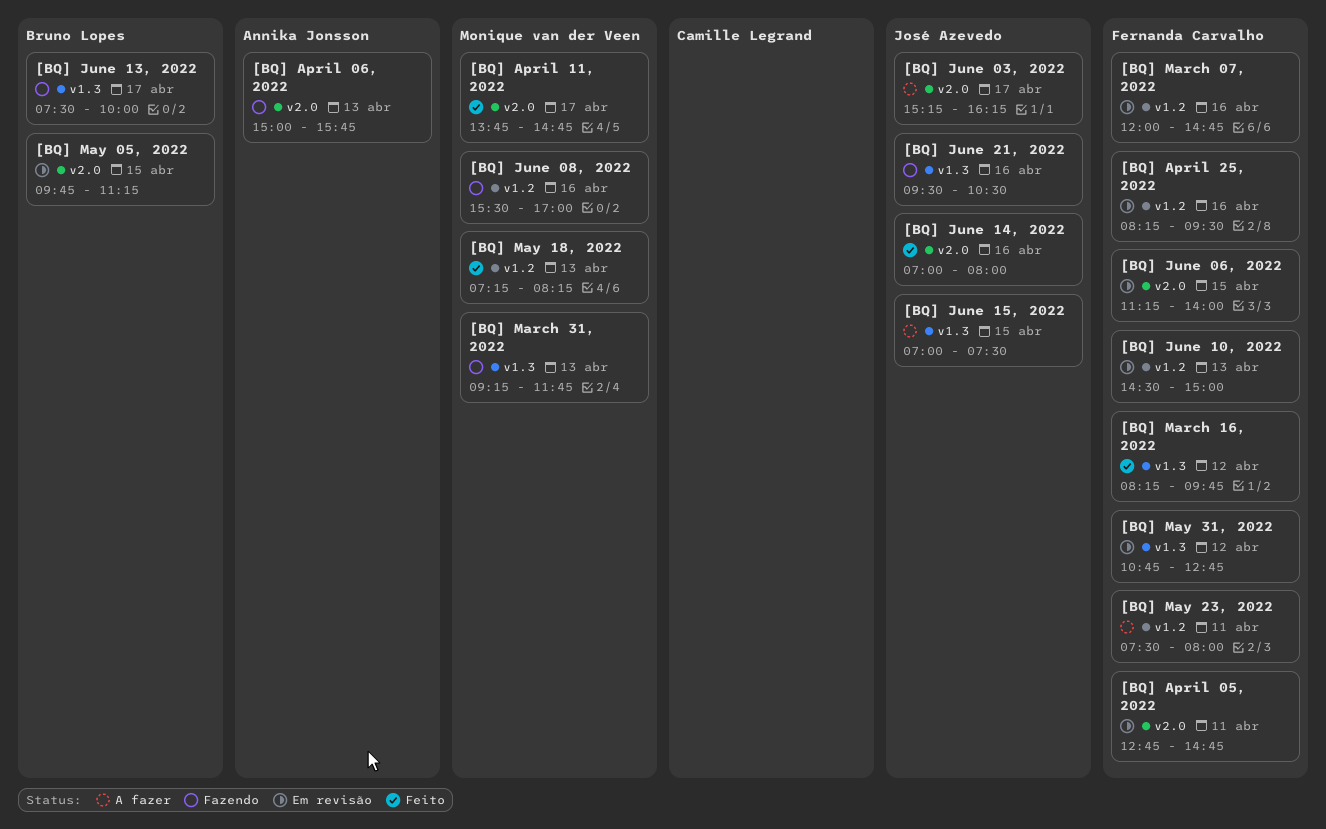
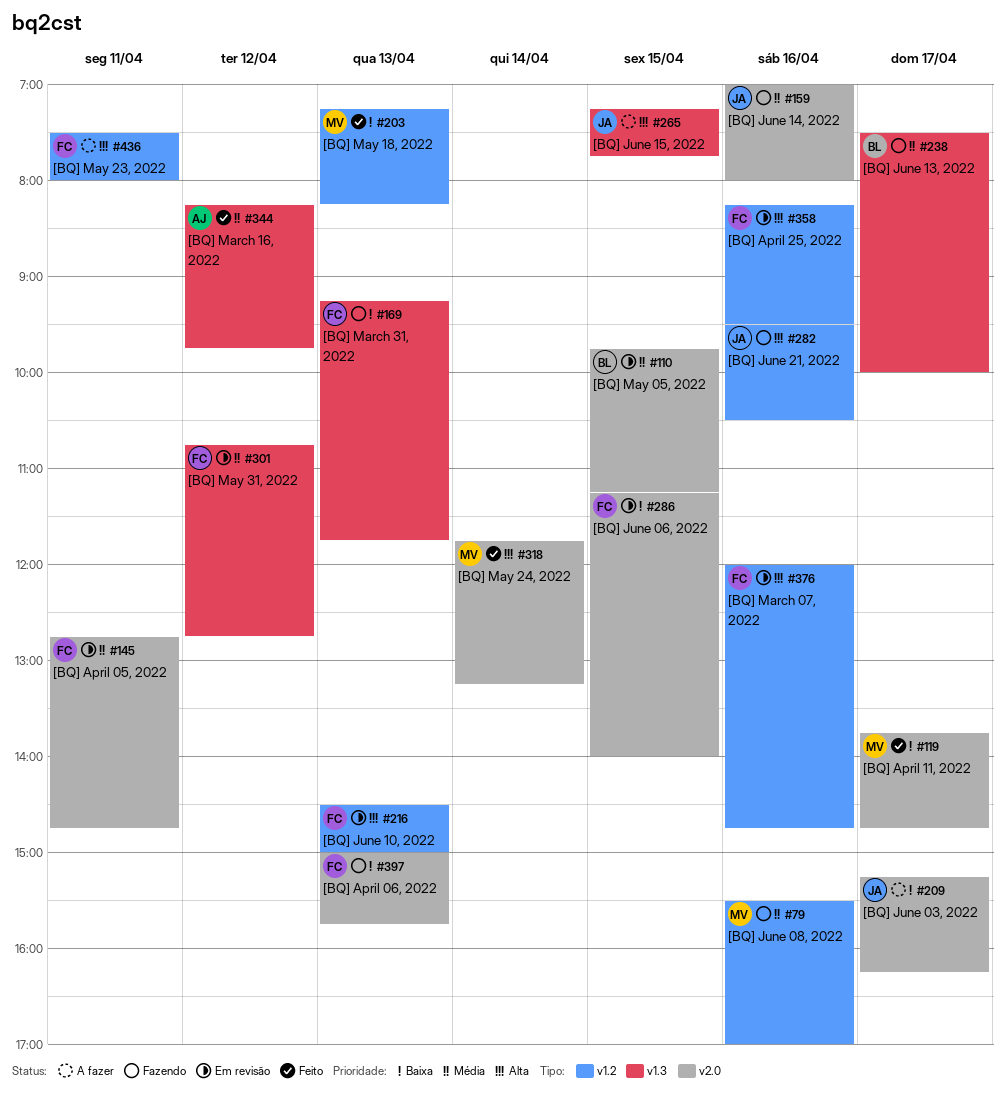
[BQ] April 06, 2022, owner: Annika Jonsson -> Fernanda Carvalho
[BQ] June 14, 2022, status: Feito -> Fazendo
[BQ] June 15, 2022, begins: 07:00 -> 07:15
[BQ] June 15, 2022, ends: 07:30 -> 07:45
[BQ] June 21, 2022, label: v1.3 -> v1.2
[BQ] March 16, 2022, owner: Fernanda Carvalho -> Annika Jonsson
[BQ] March 31, 2022, owner: Monique van der Veen -> Fernanda Carvalho
[BQ] May 24, 2022: none -> present

